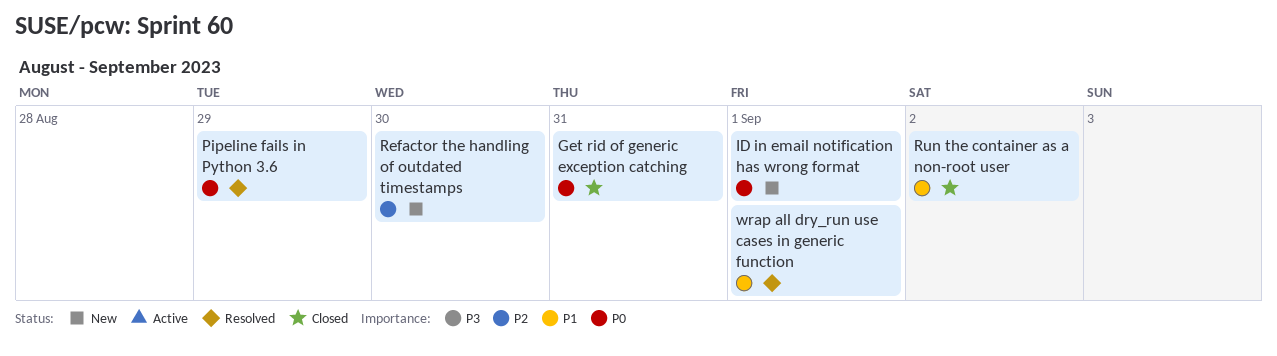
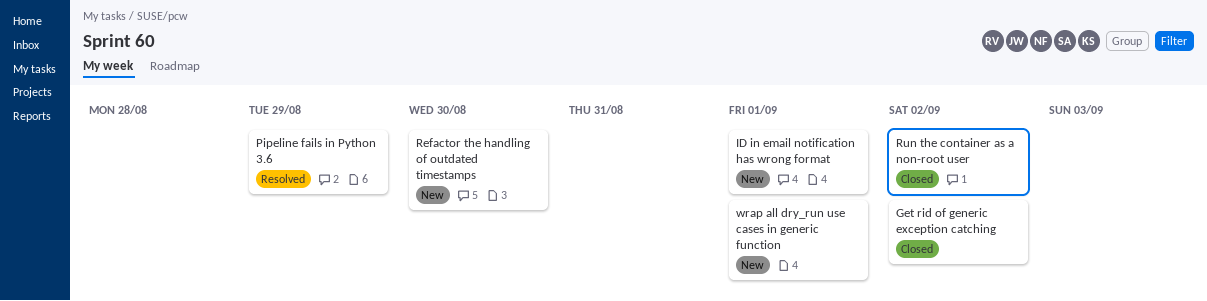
Get rid of generic exception catching, due: Aug 31 -> Sep 2
wrap all dry_run use cases in generic function, status: Resolved -> New

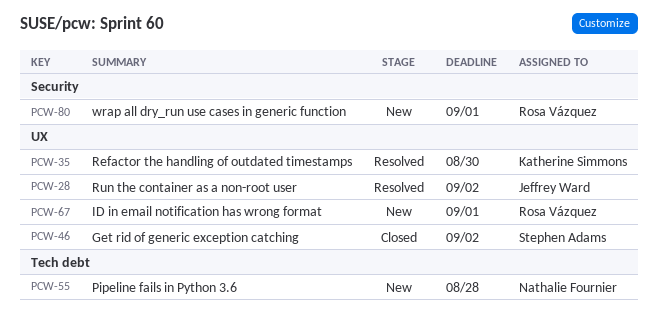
Pipeline fails in Python 3.6, status: Resolved -> New
Pipeline fails in Python 3.6, due: Aug 29 -> Aug 28
Refactor the handling of outdated timestamps, status: New -> Resolved
Run the container as a non-root user, status: Closed -> Resolved

